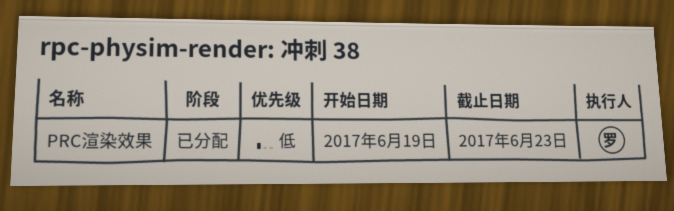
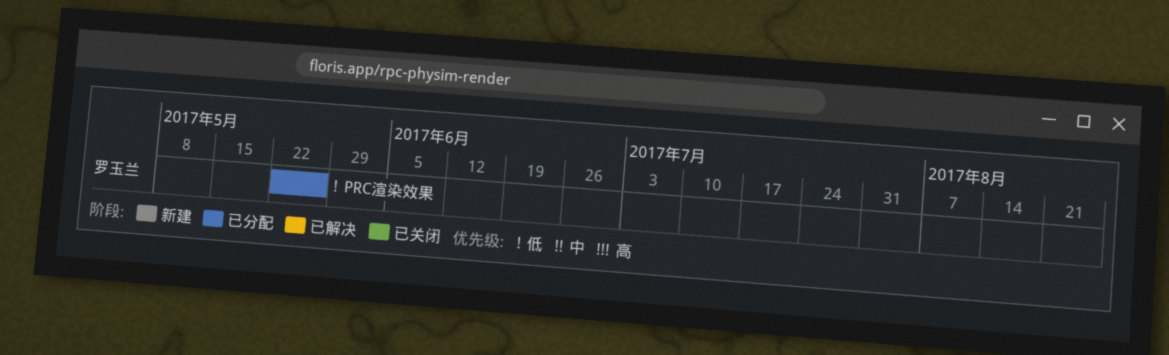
PRC渲染效果, start: Jun 19 -> May 22
PRC渲染效果, due: Jun 23 -> May 26

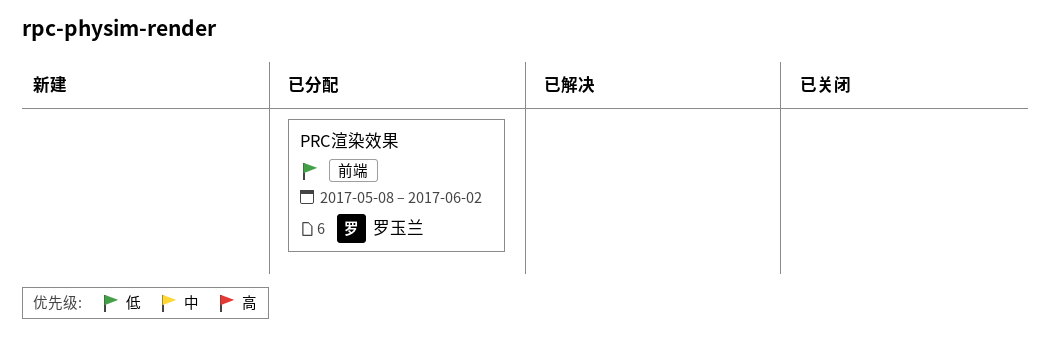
PRC渲染效果, start: May 22 -> May 8
PRC渲染效果, due: May 26 -> Jun 2

